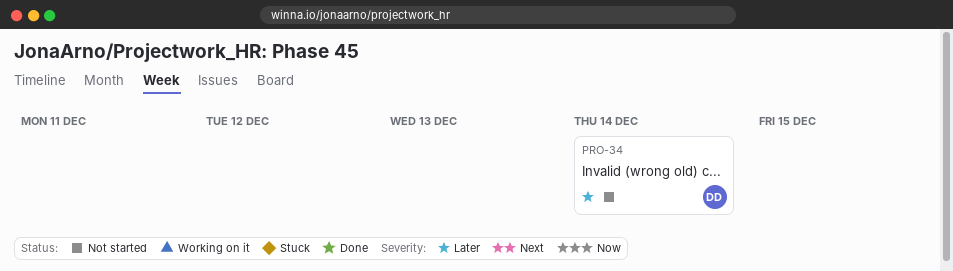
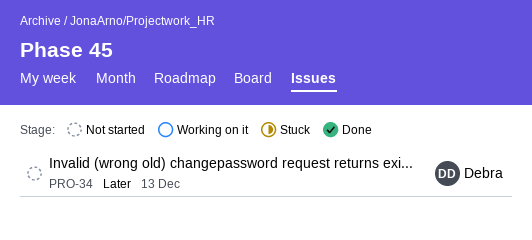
PRO-34, due: Dec 14 -> Dec 13

